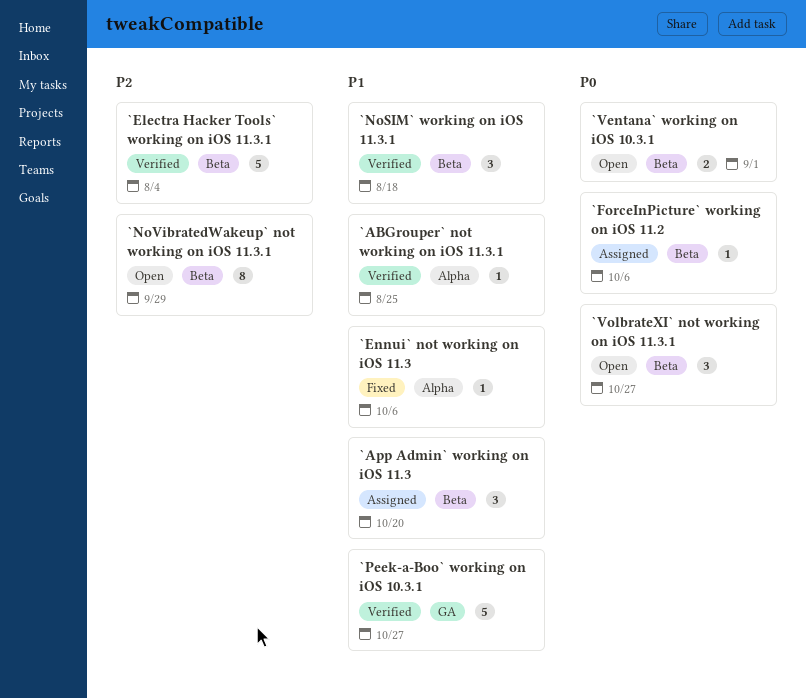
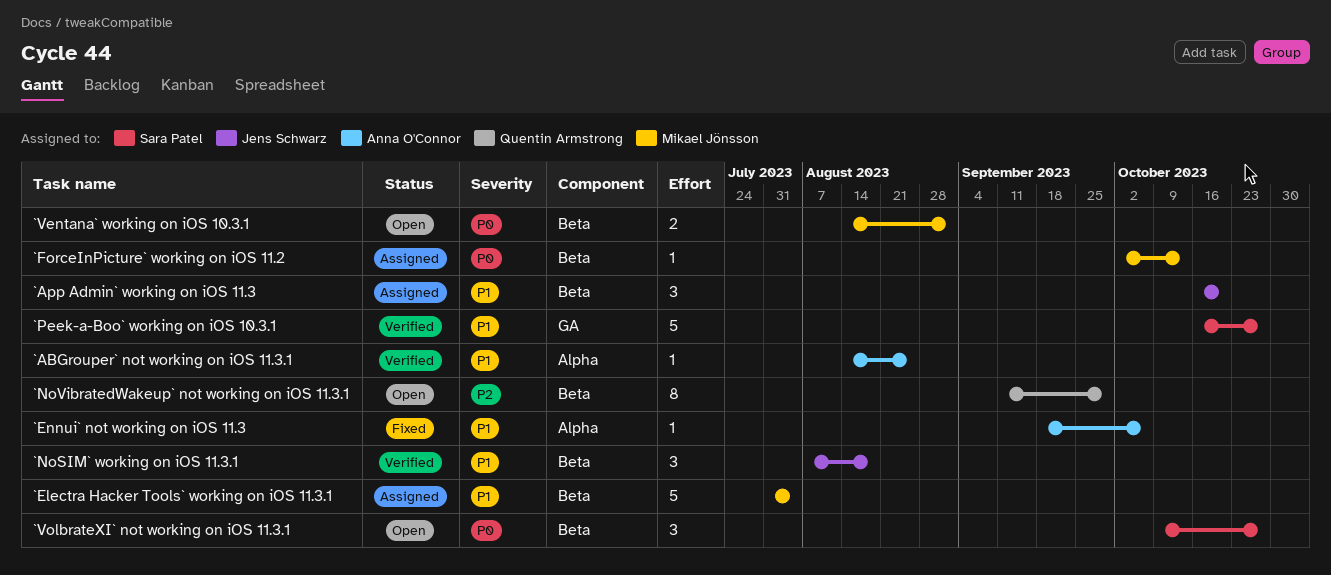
`Electra Hacker Tools` working on iOS 11.3.1, status: Verified -> Assigned
`Electra Hacker Tools` working on iOS 11.3.1, priority: P2 -> P1
`ForceInPicture` working on iOS 11.2, due: Oct 6 -> Oct 13

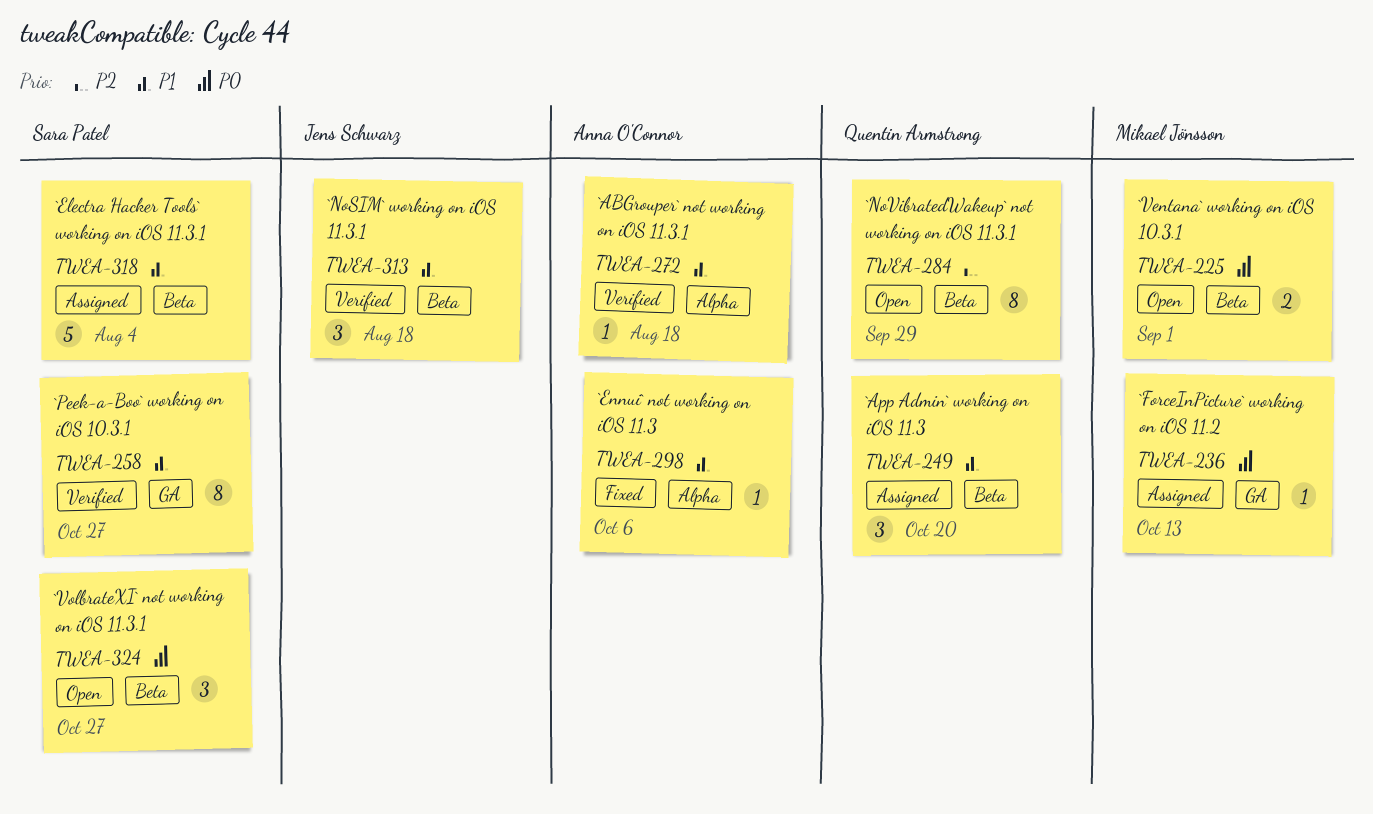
`ABGrouper` not working on iOS 11.3.1, due: Aug 25 -> Aug 18
`App Admin` working on iOS 11.3, owner: Jens Schwarz -> Quentin Armstrong
`Electra Hacker Tools` working on iOS 11.3.1, owner: Mikael Jönsson -> Sara Patel
`ForceInPicture` working on iOS 11.2, label: Beta -> GA
`Peek-a-Boo` working on iOS 10.3.1, estimate: 5 -> 8

